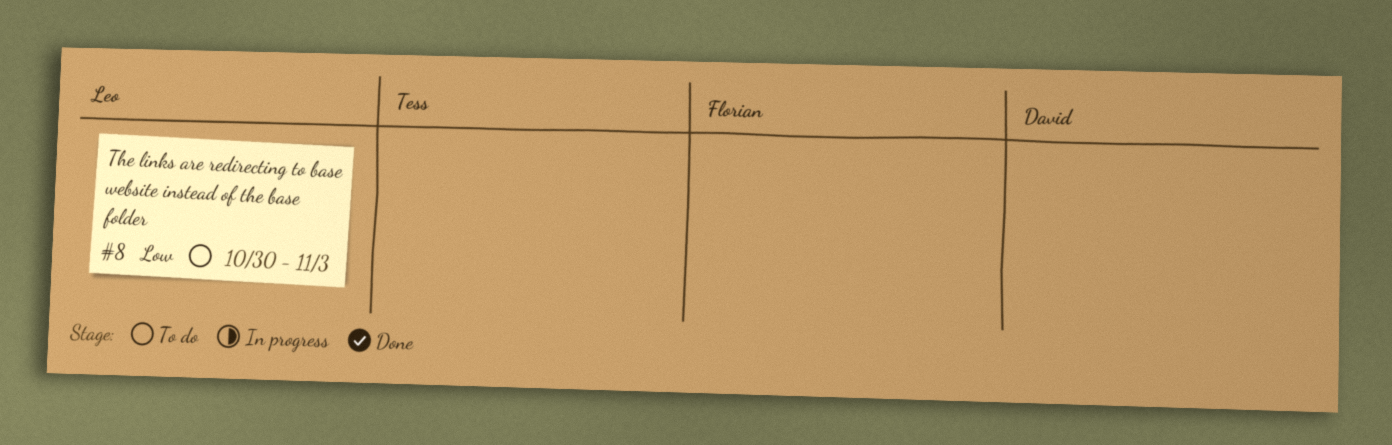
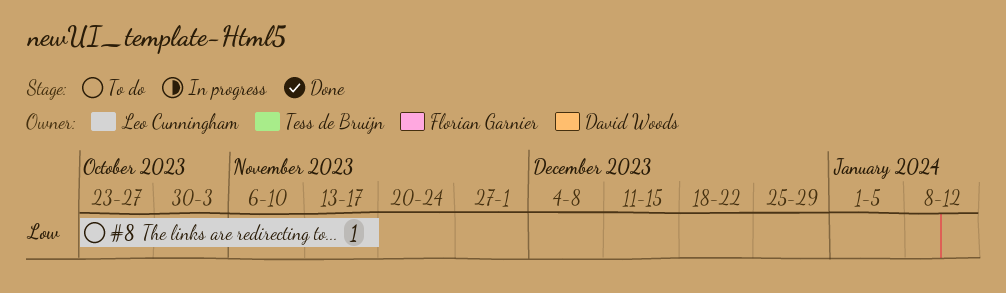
#8, start: Oct 30 -> Oct 23
#8, due: Nov 3 -> Nov 17

